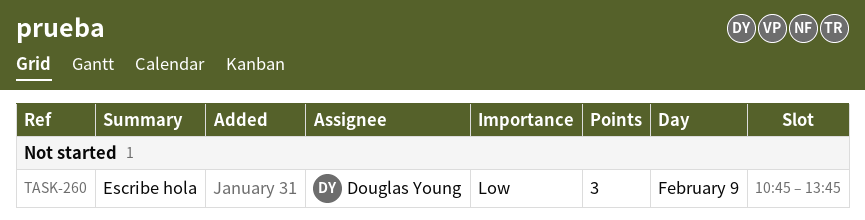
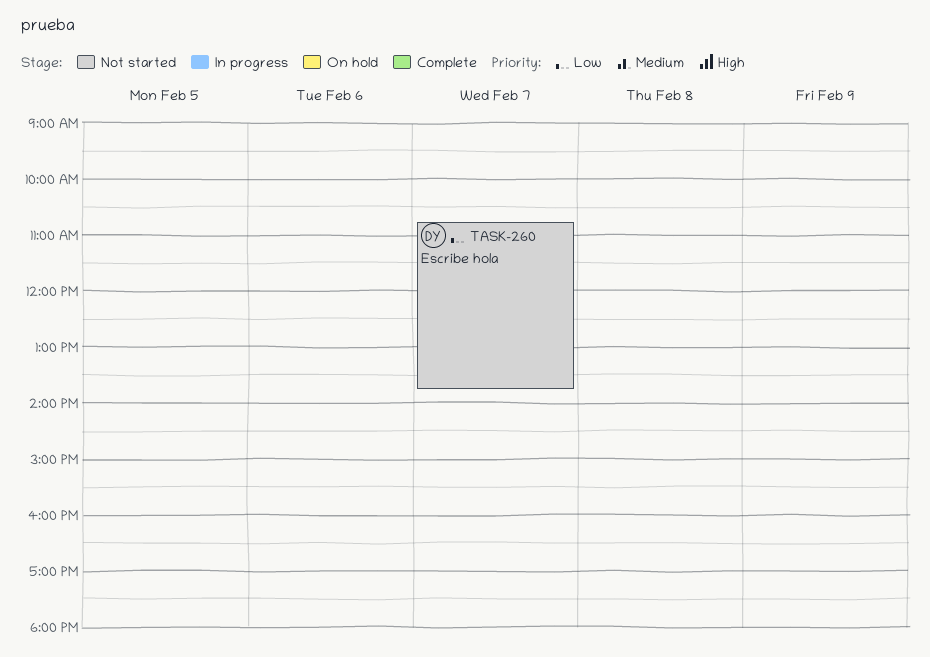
TASK-260, day: Feb 9 -> Feb 7

